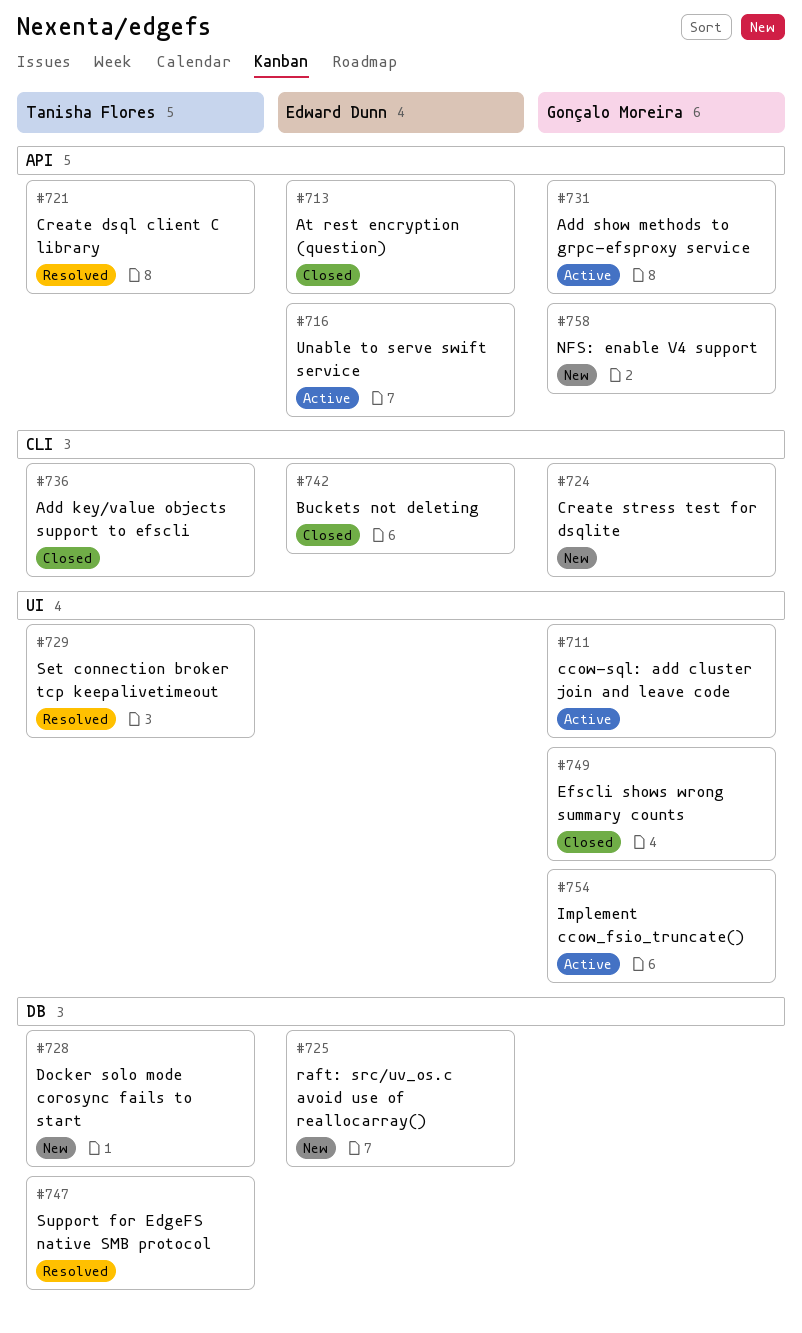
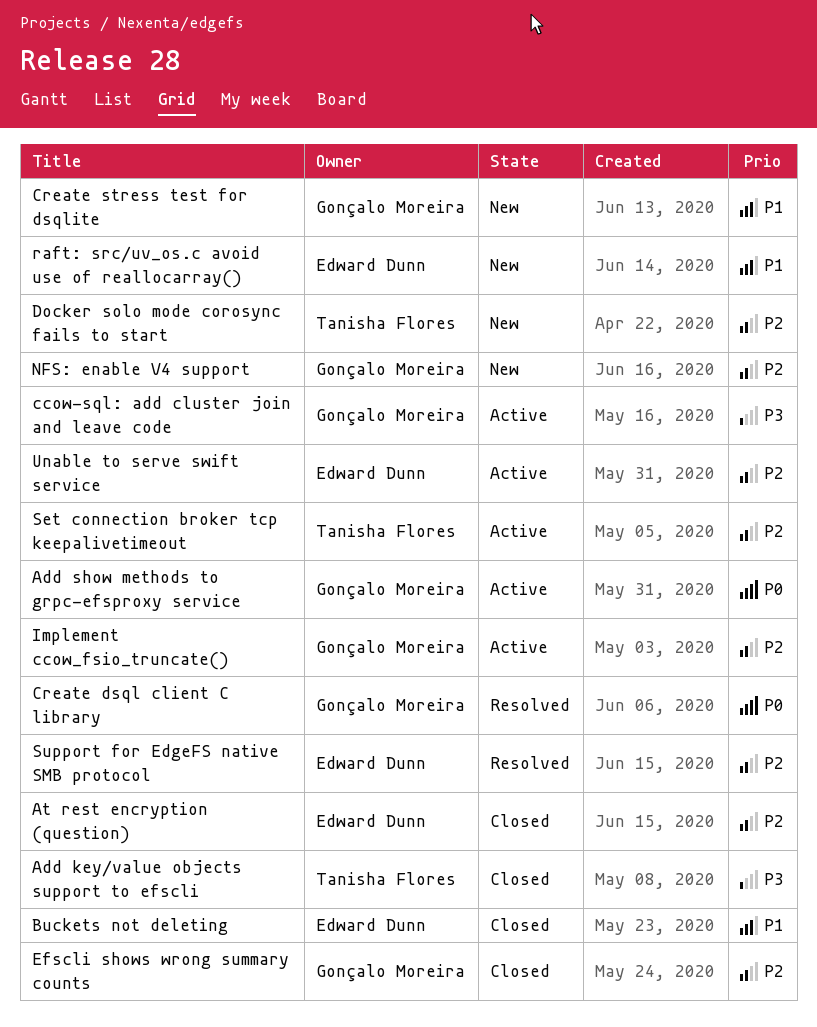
Create dsql client C library, owner: Tanisha Flores -> Gonçalo Moreira
Set connection broker tcp keepalivetimeout, status: Resolved -> Active
Support for EdgeFS native SMB protocol, owner: Tanisha Flores -> Edward Dunn

